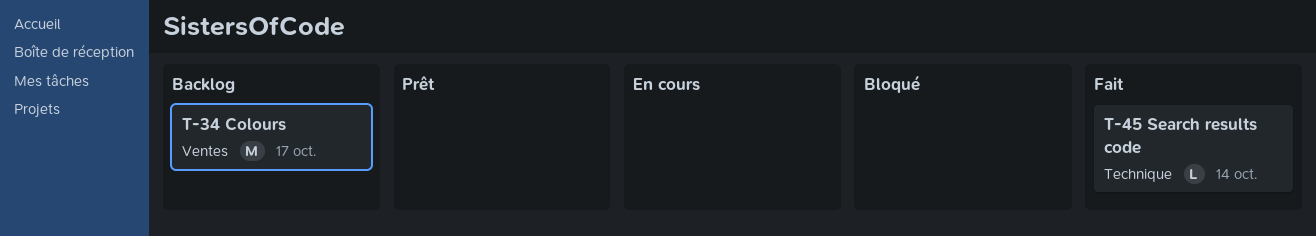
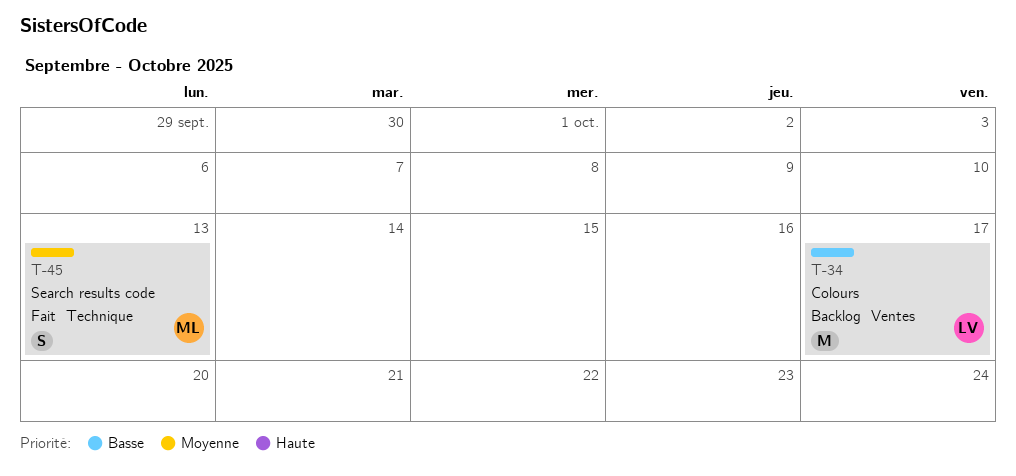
T-45, estimate: L -> S
T-45, due: Oct 14 -> Oct 13

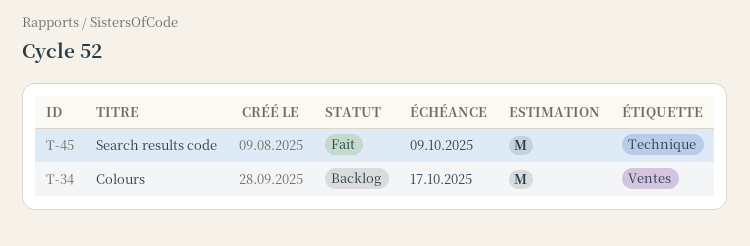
T-45, estimate: S -> M
T-45, due: Oct 13 -> Oct 9

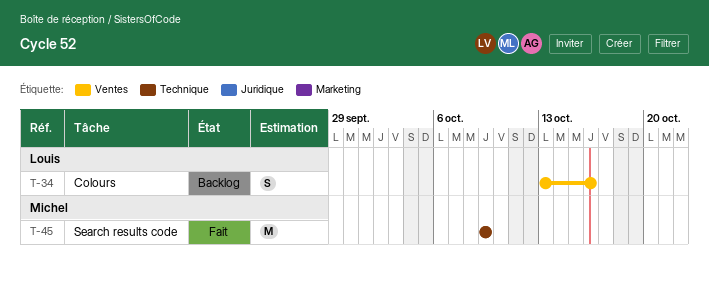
T-34, estimate: M -> S
T-34, due: Oct 17 -> Oct 16

